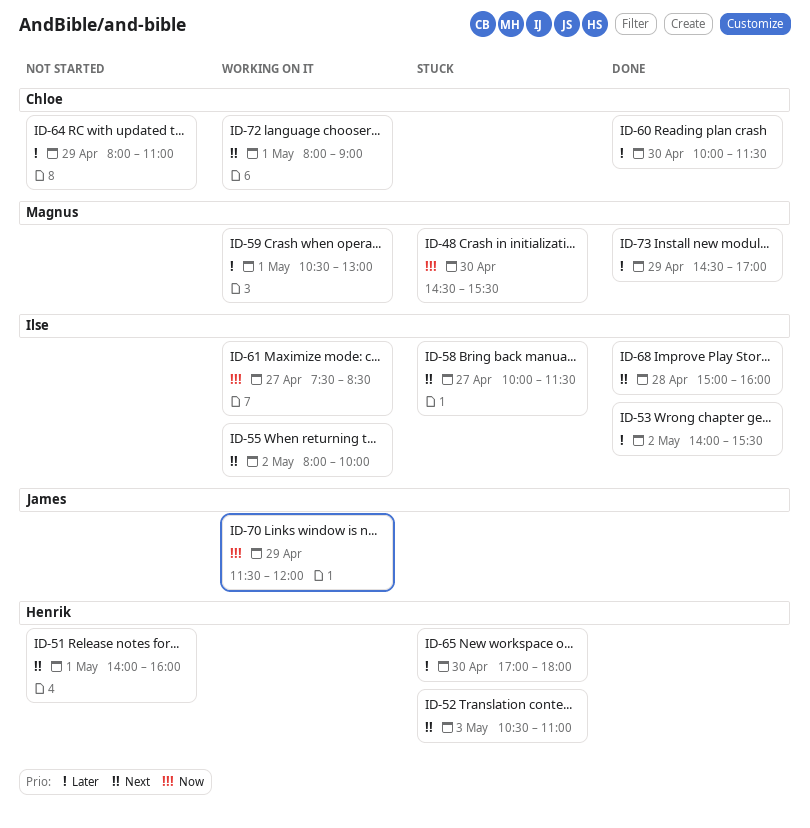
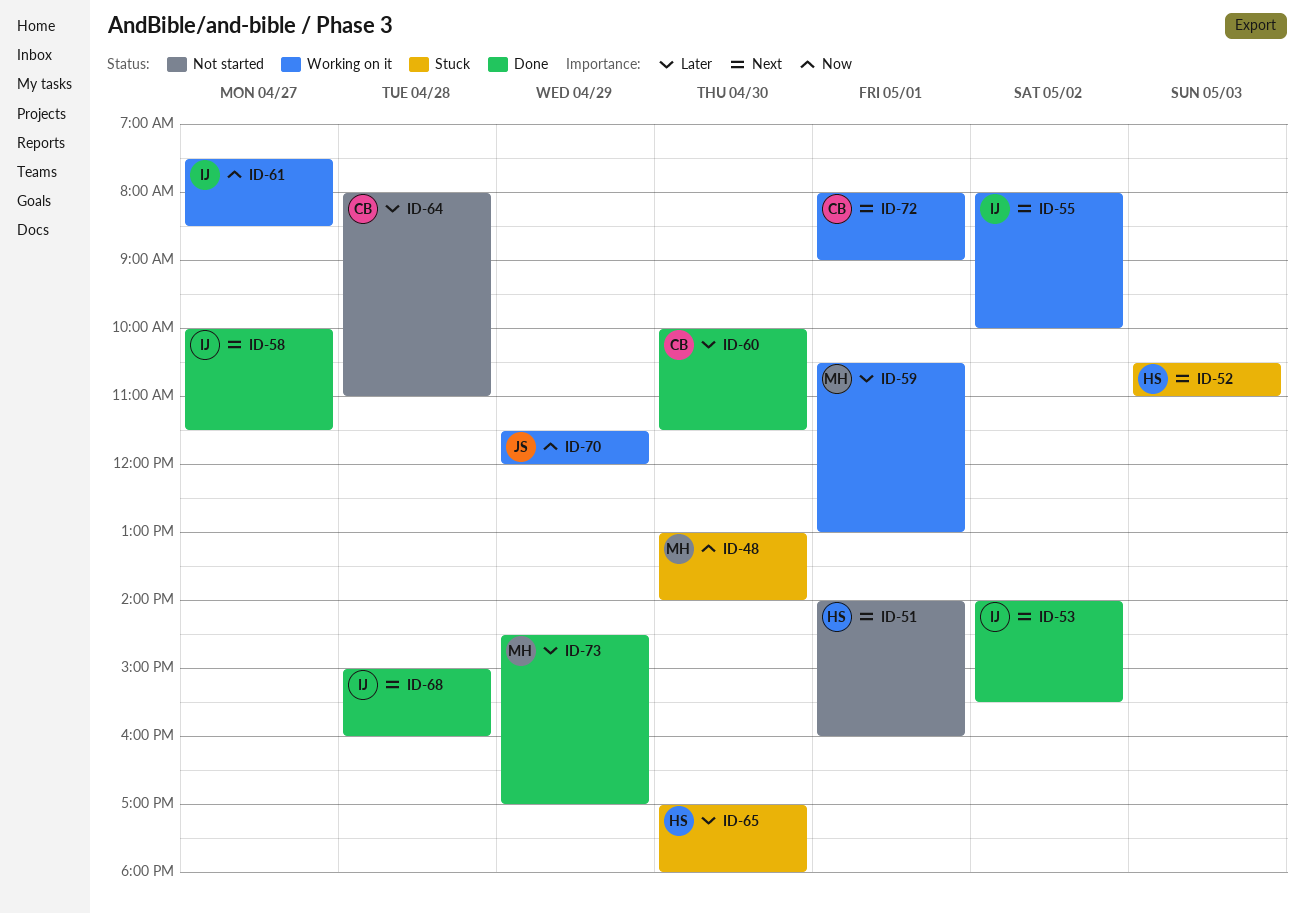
ID-48, begins: 14:30 -> 13:00
ID-48, ends: 15:30 -> 14:00
ID-53, priority: Later -> Next
ID-58, status: Stuck -> Done
ID-64, day: Apr 29 -> Apr 28

